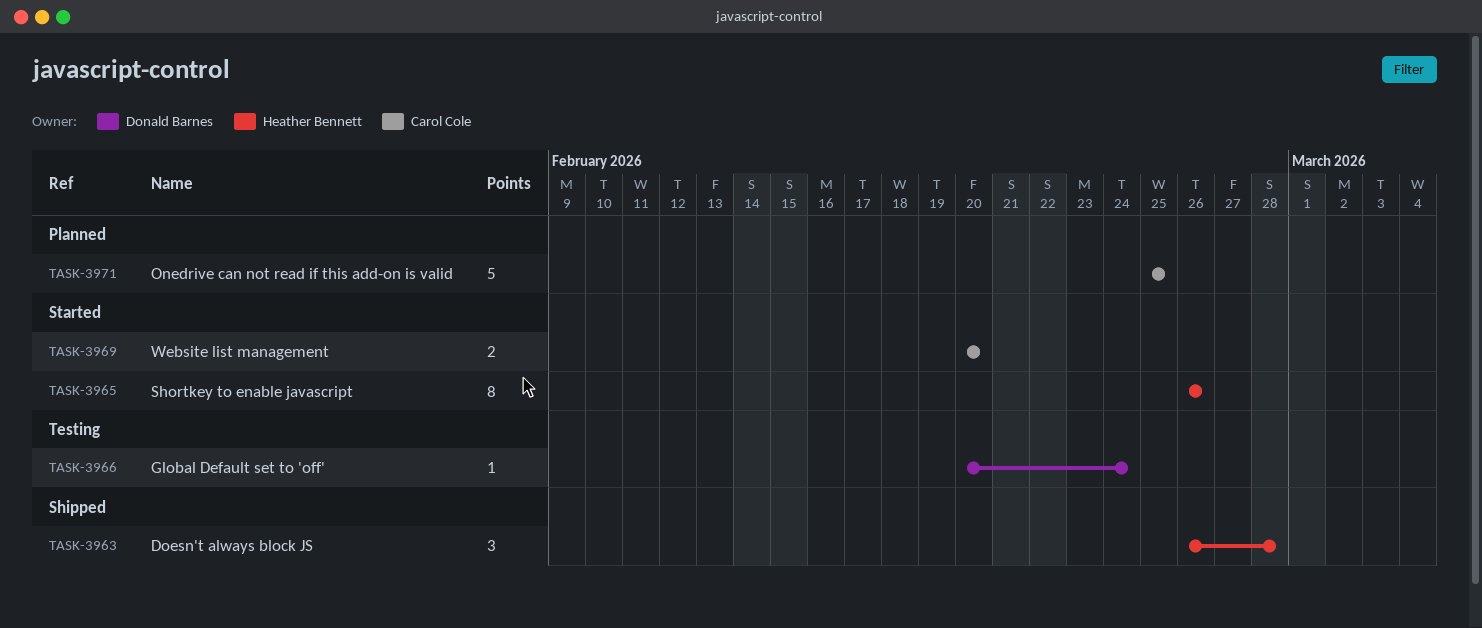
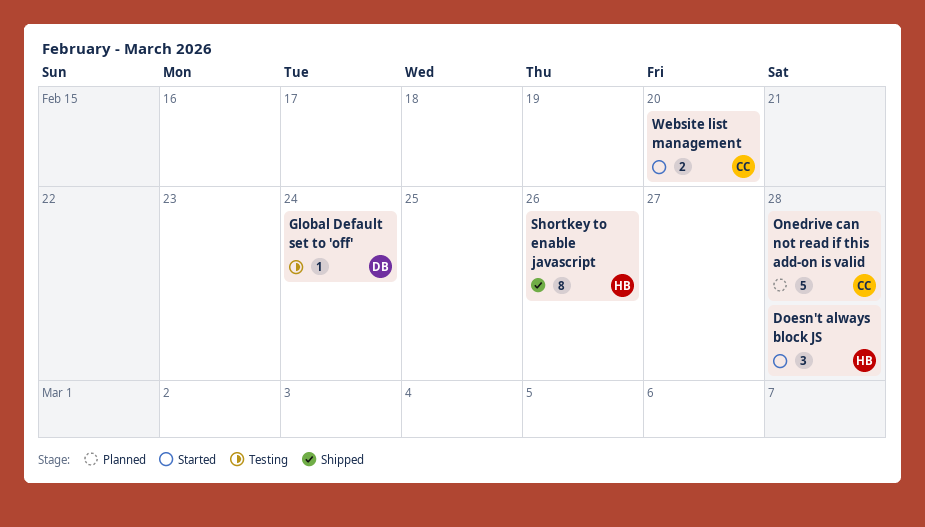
Doesn't always block JS, status: Shipped -> Started
Onedrive can not read if this add-on is valid, due: Feb 25 -> Feb 28
Shortkey to enable javascript, status: Started -> Shipped

